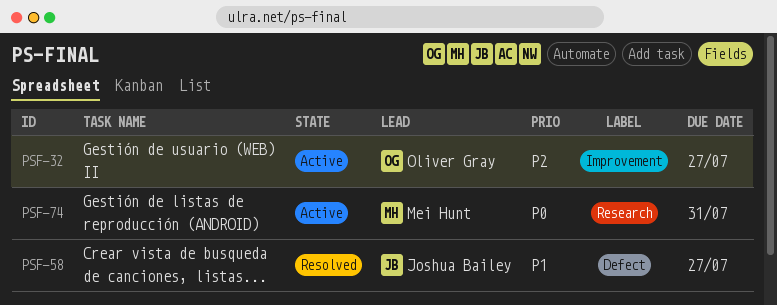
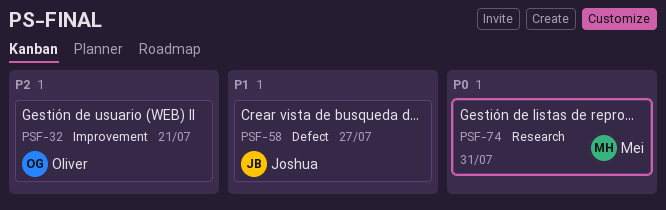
PSF-32, due: Jul 27 -> Jul 21

